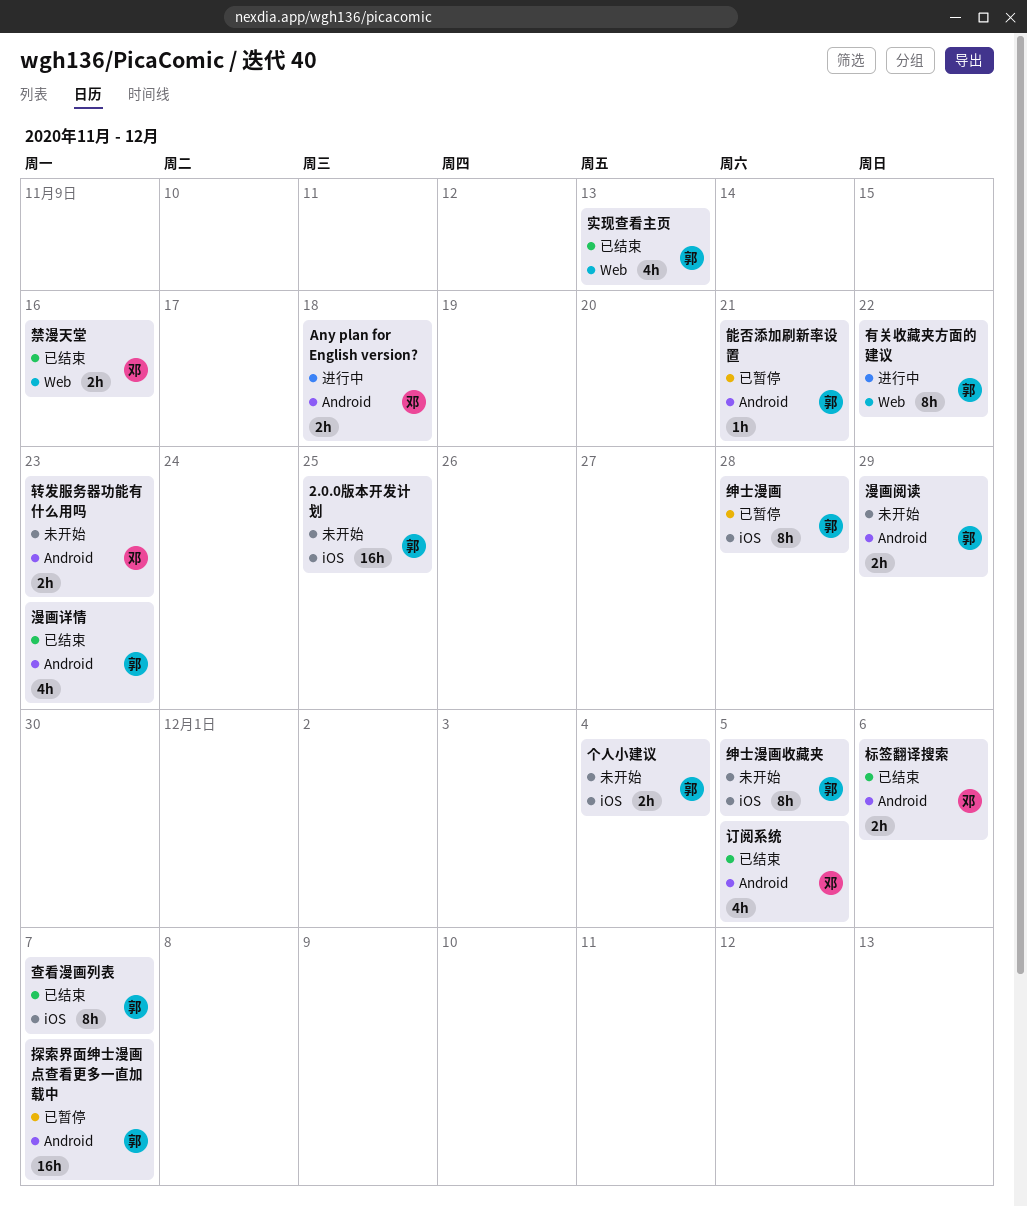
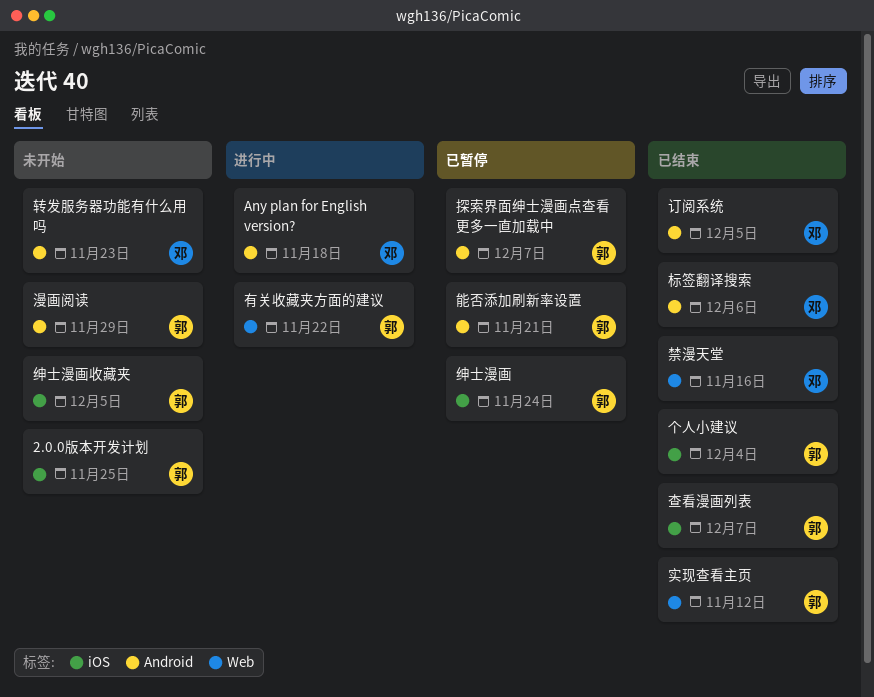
个人小建议, status: 未开始 -> 已结束
实现查看主页, due: Nov 13 -> Nov 12
漫画详情: present -> none
绅士漫画, due: Nov 28 -> Nov 24

